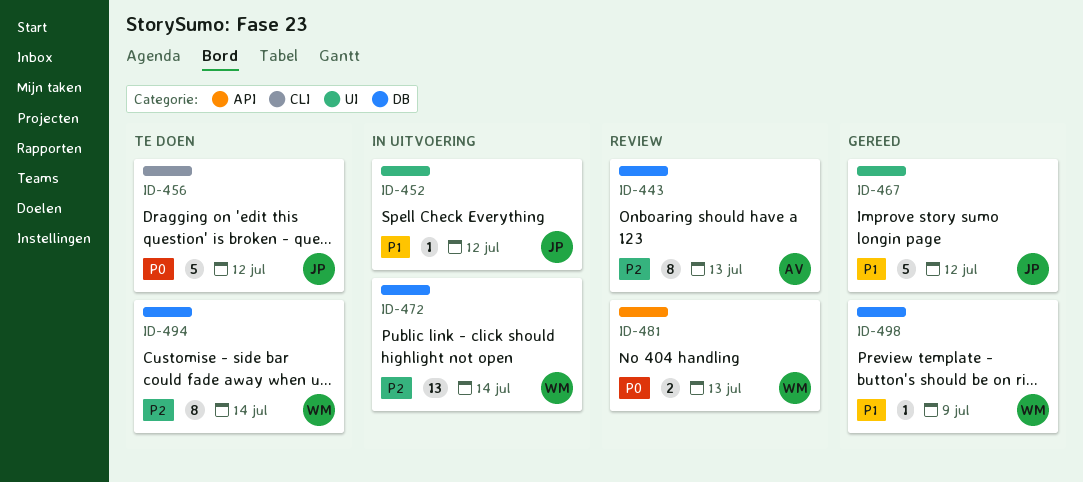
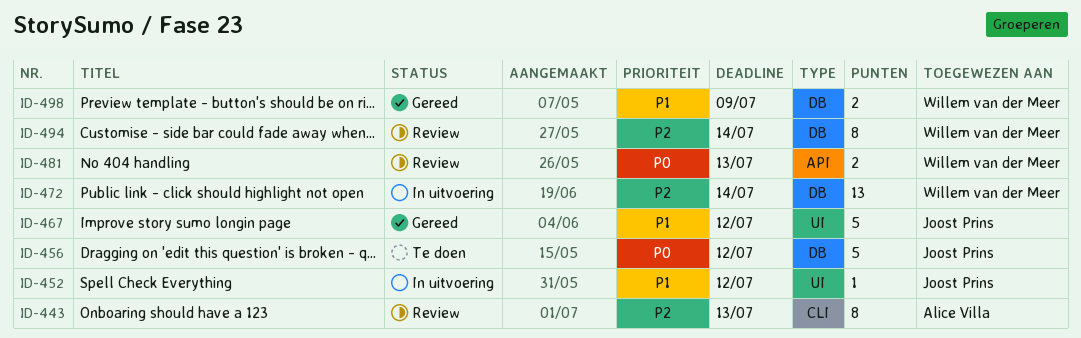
ID-443, label: DB -> CLI
ID-456, label: CLI -> DB
ID-494, status: Te doen -> Review
ID-498, estimate: 1 -> 2

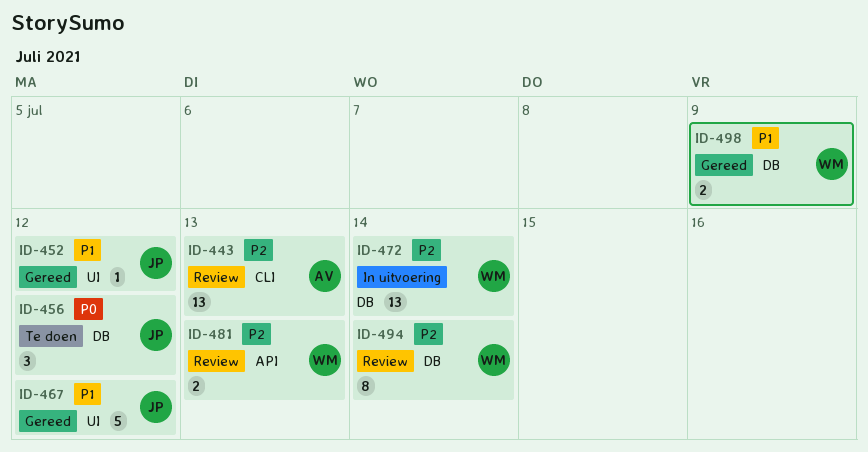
ID-443, estimate: 8 -> 13
ID-452, status: In uitvoering -> Gereed
ID-456, estimate: 5 -> 3
ID-481, priority: P0 -> P2

